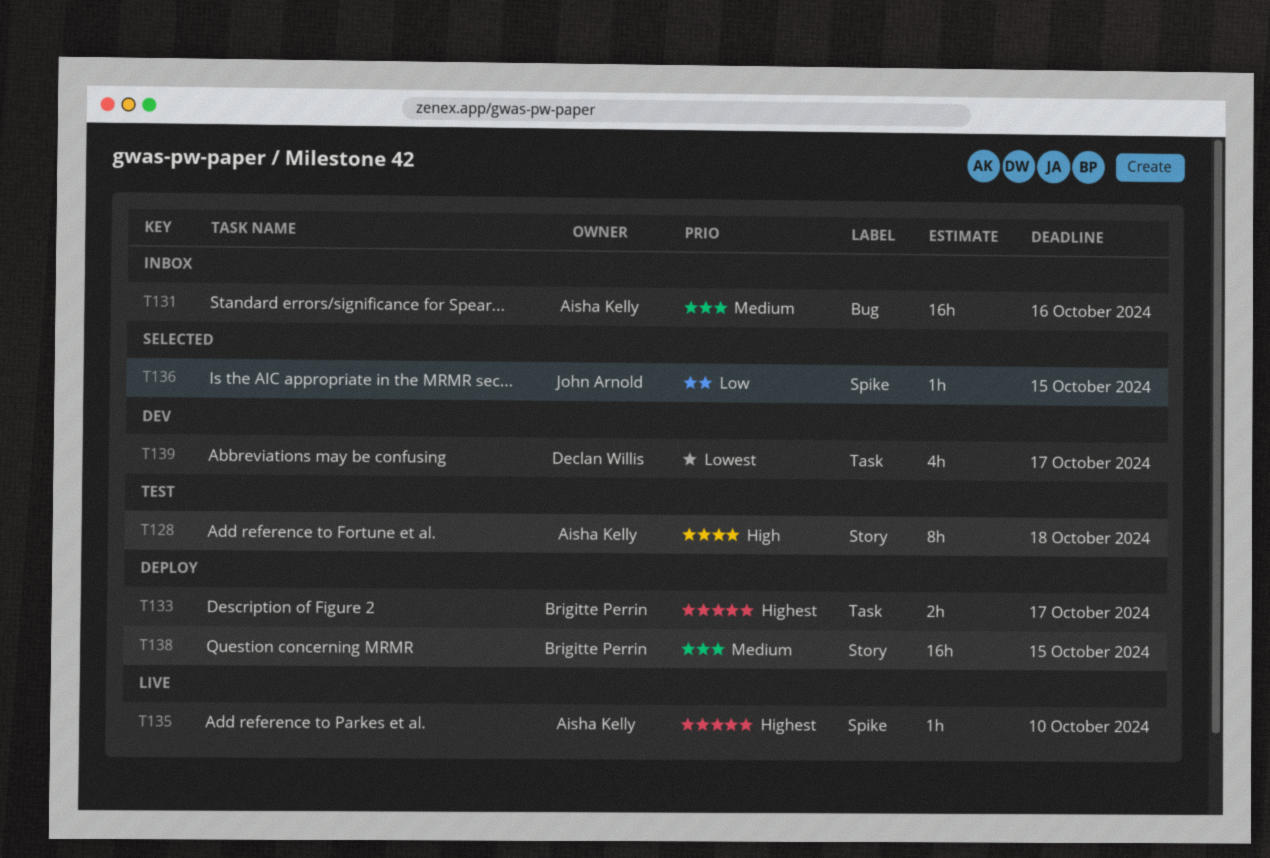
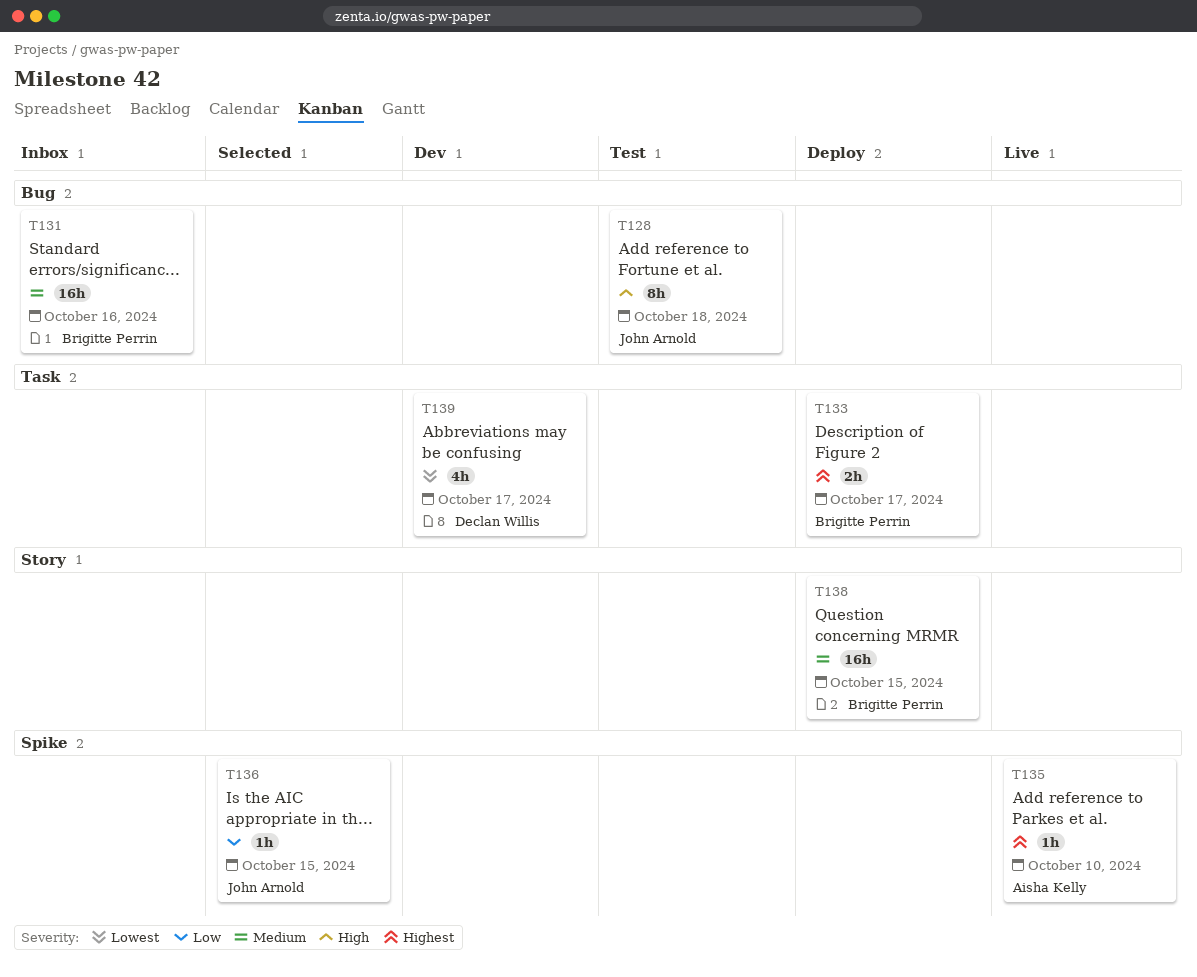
T128, owner: Aisha Kelly -> John Arnold
T128, label: Story -> Bug
T131, owner: Aisha Kelly -> Brigitte Perrin

